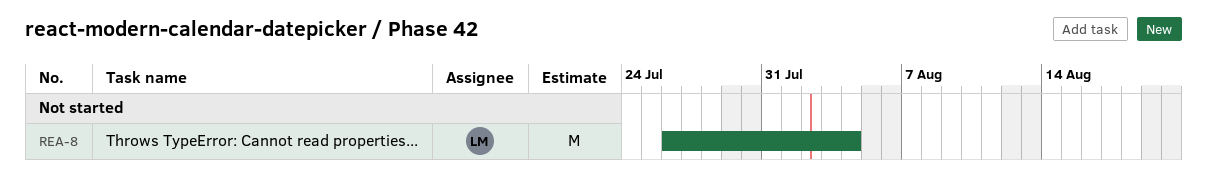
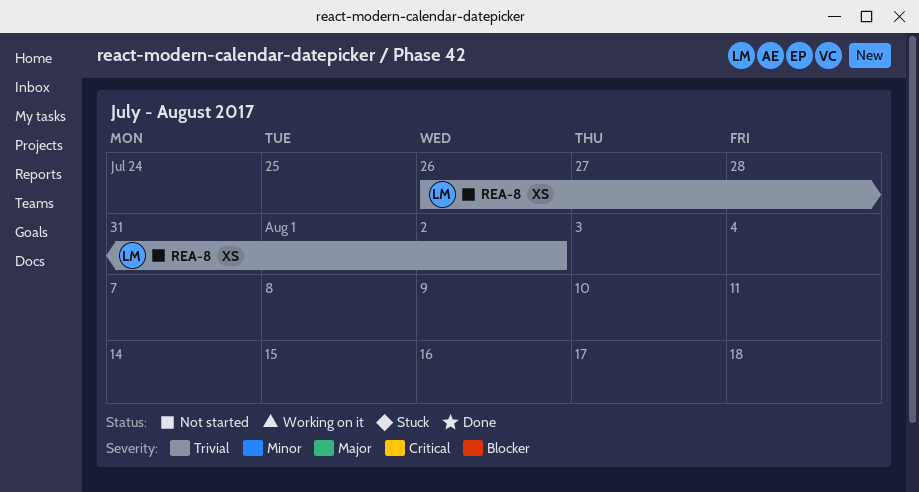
REA-8, estimate: M -> XS
REA-8, due: Aug 4 -> Aug 2

